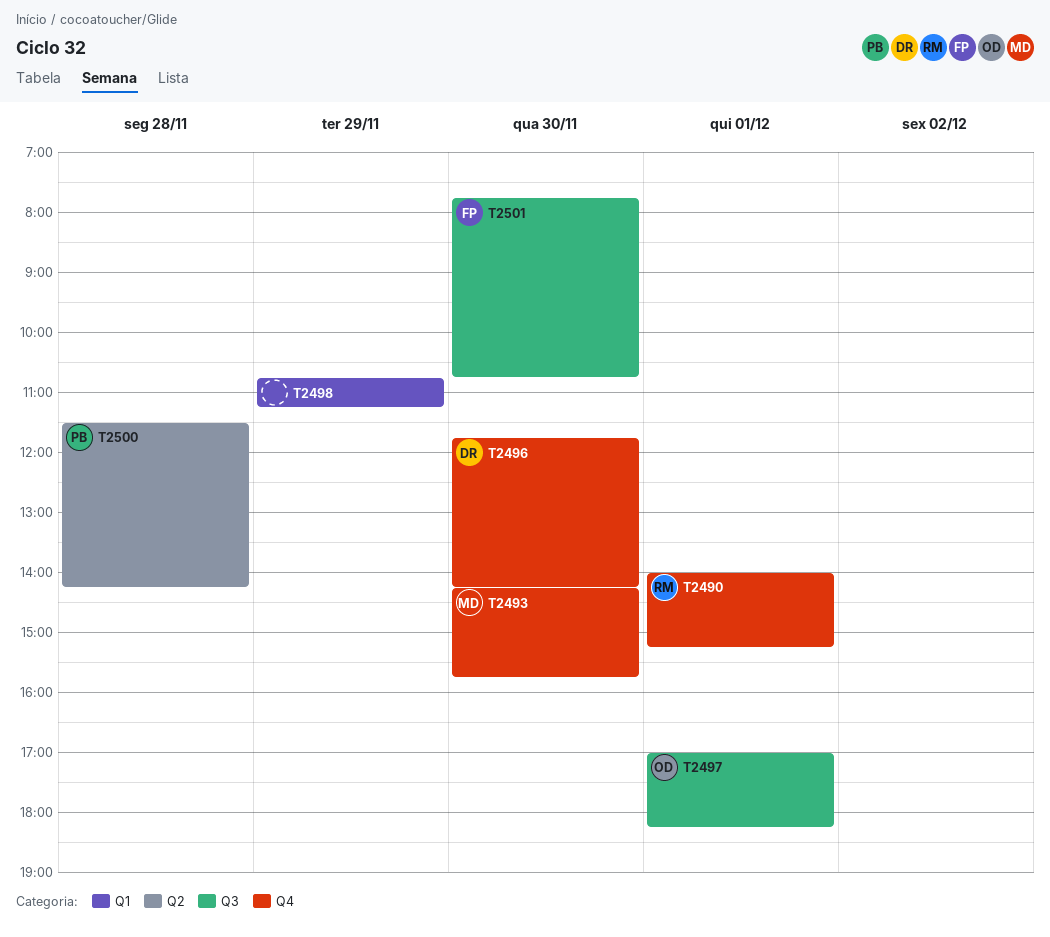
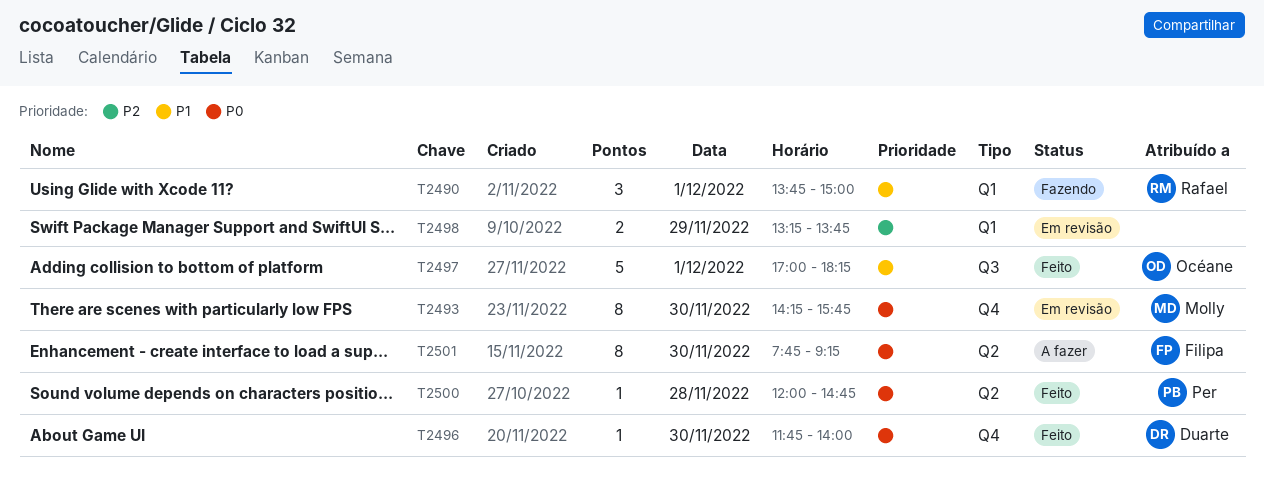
T2490, label: Q4 -> Q1
T2490, begins: 14:00 -> 13:45
T2490, ends: 15:15 -> 15:00
T2496, ends: 14:15 -> 14:00
T2498, begins: 10:45 -> 13:15
T2498, ends: 11:15 -> 13:45
T2500, begins: 11:30 -> 12:00
T2500, ends: 14:15 -> 14:45
T2501, label: Q3 -> Q2
T2501, ends: 10:45 -> 09:15

